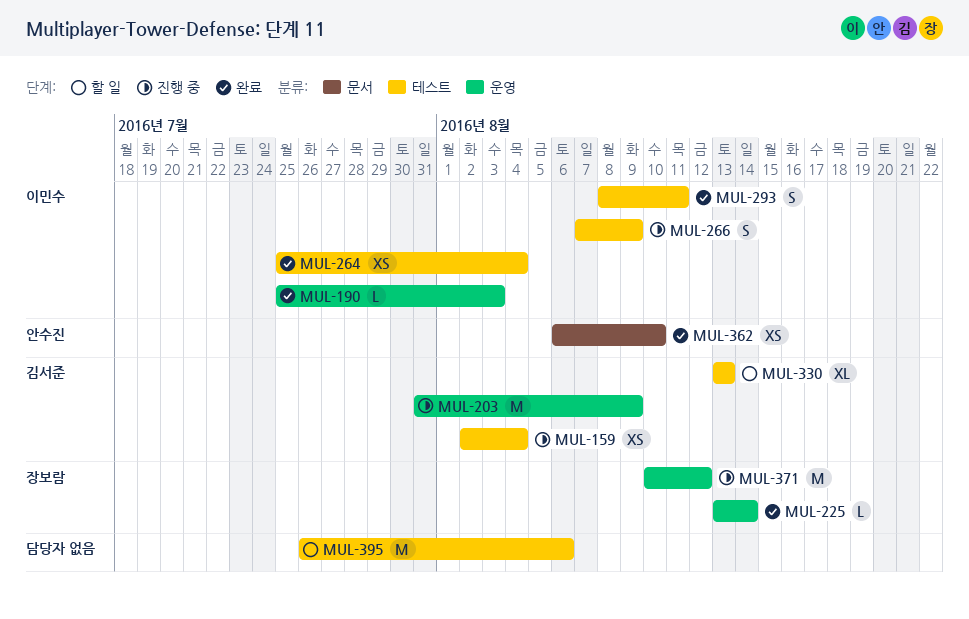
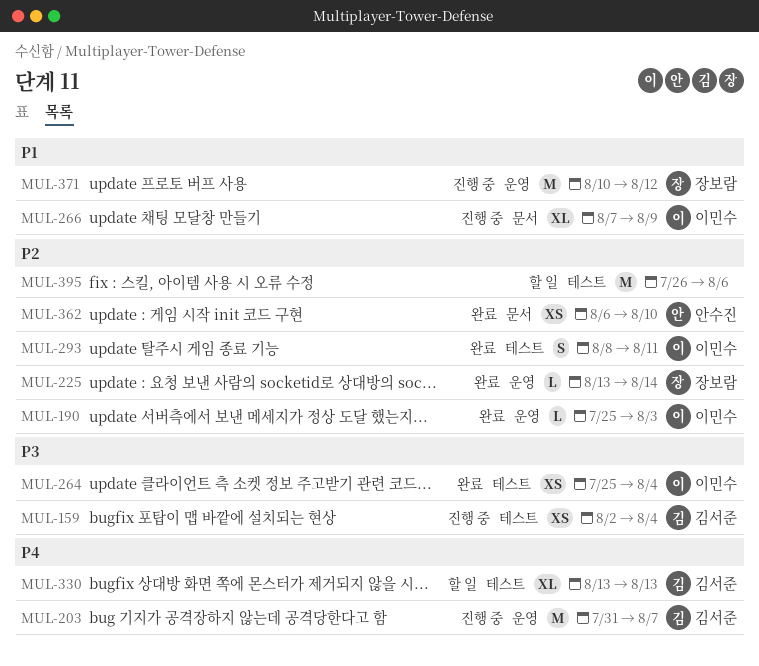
MUL-203, due: Aug 9 -> Aug 7
MUL-266, label: 테스트 -> 문서
MUL-266, estimate: S -> XL

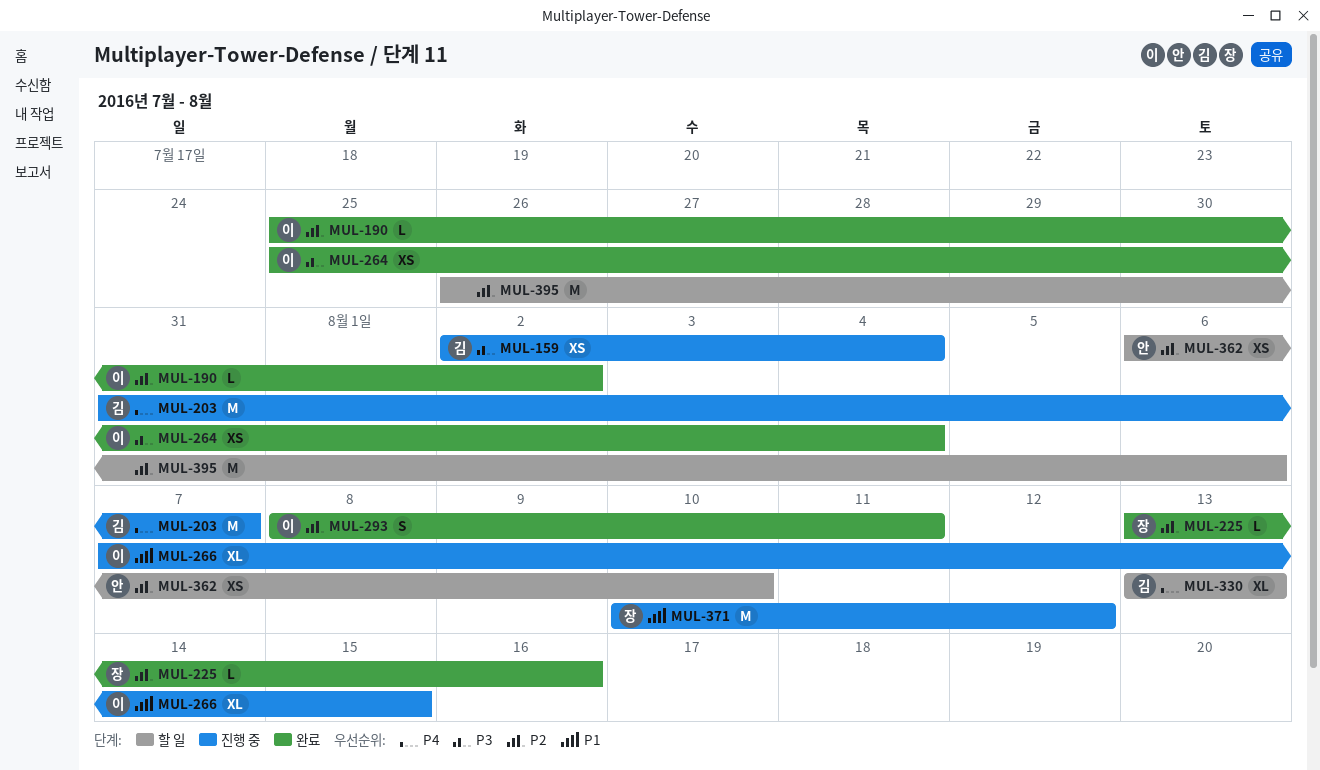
MUL-190, due: Aug 3 -> Aug 2
MUL-225, due: Aug 14 -> Aug 16
MUL-266, due: Aug 9 -> Aug 15
MUL-362, status: 완료 -> 할 일

